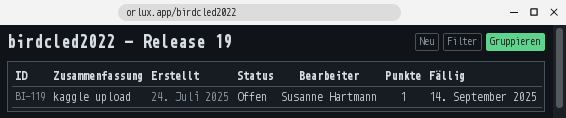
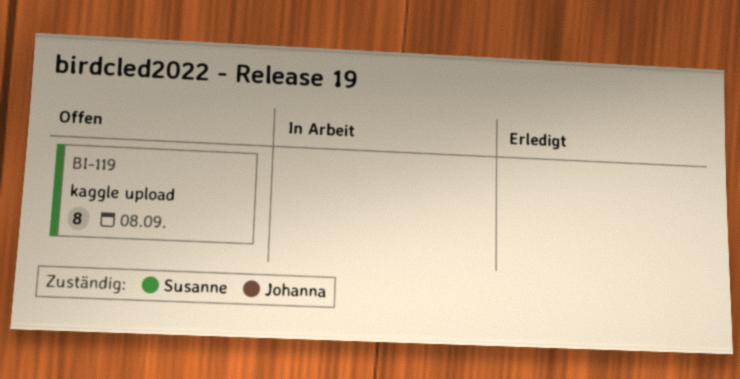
BI-119, estimate: 1 -> 8
BI-119, due: Sep 14 -> Sep 8

